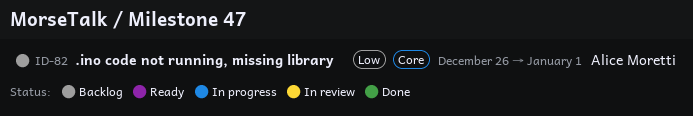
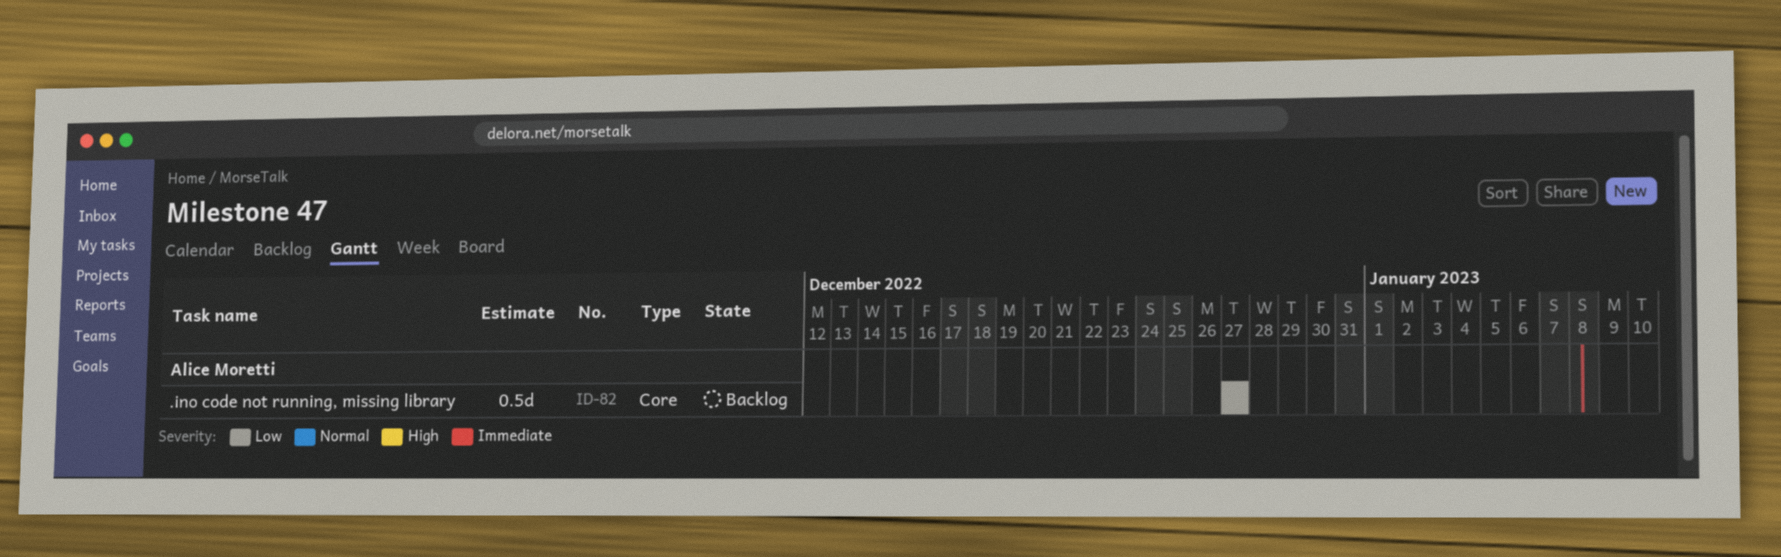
ID-82, start: Dec 26 -> Dec 27
ID-82, due: Jan 1 -> Dec 27

